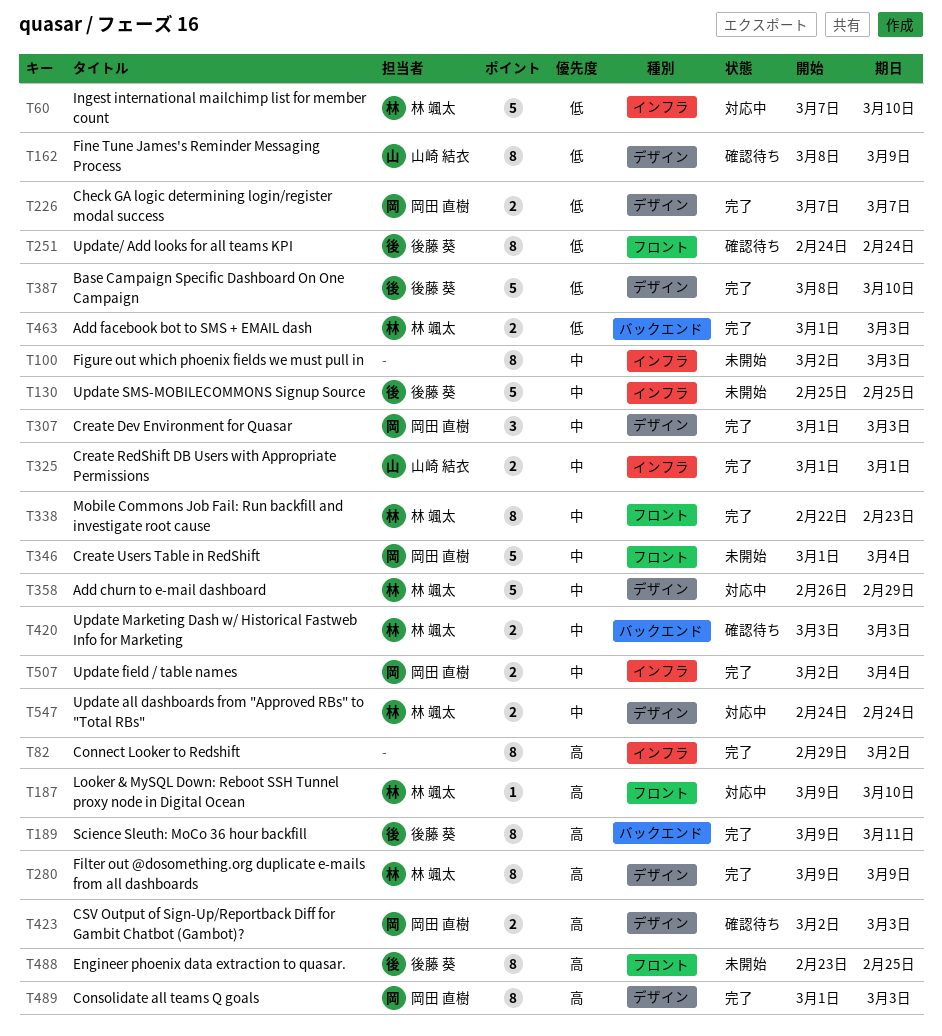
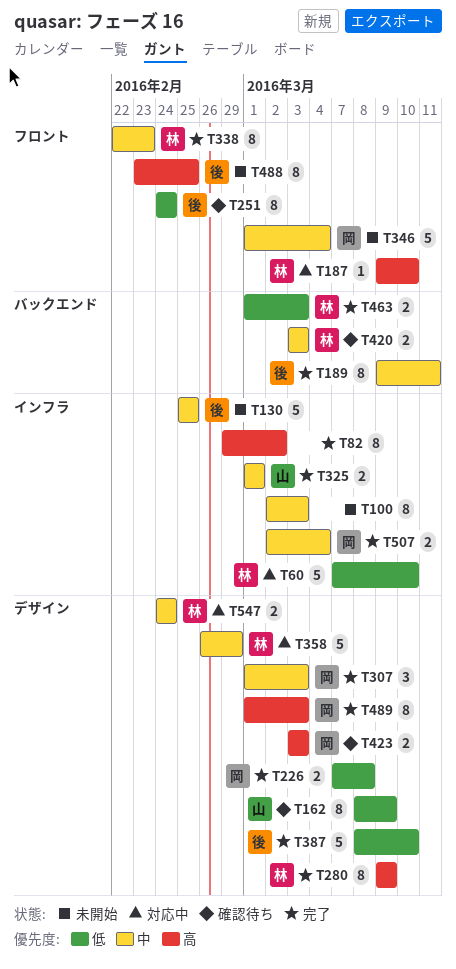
T189, priority: 高 -> 中
T226, due: Mar 7 -> Mar 8
T423, start: Mar 2 -> Mar 3

